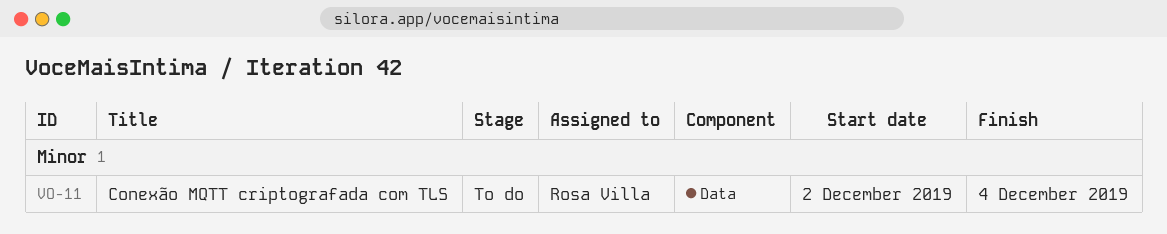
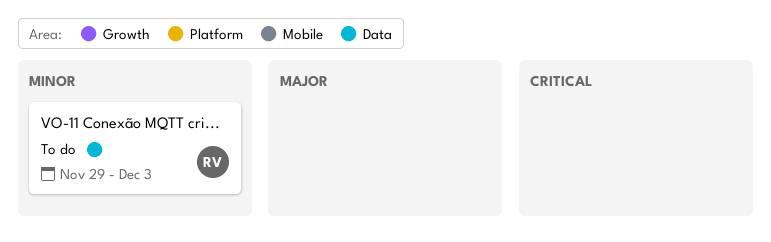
VO-11, start: Dec 2 -> Nov 29
VO-11, due: Dec 4 -> Dec 3

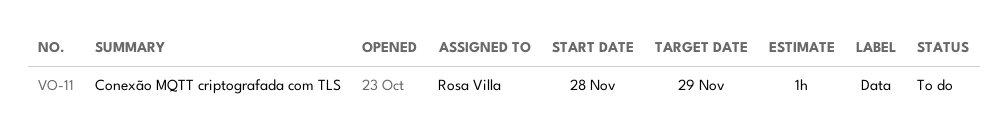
VO-11, start: Nov 29 -> Nov 28
VO-11, due: Dec 3 -> Nov 29

